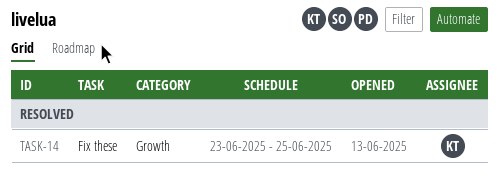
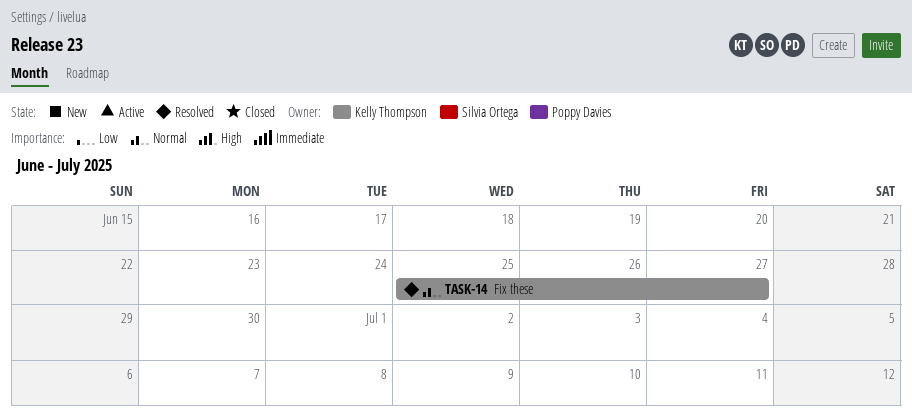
TASK-14, start: Jun 23 -> Jun 25
TASK-14, due: Jun 25 -> Jun 27

